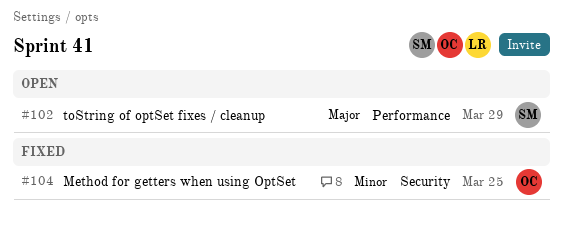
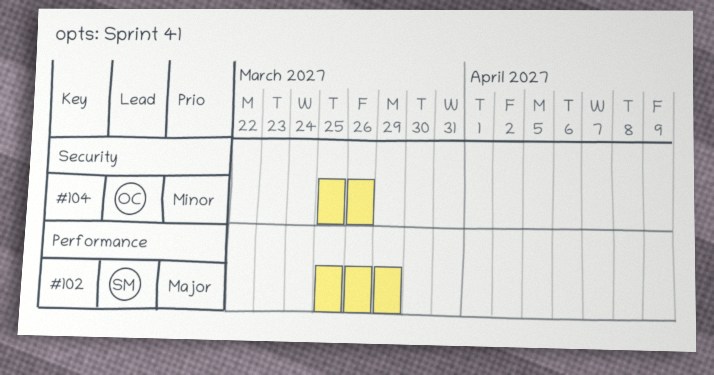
#104, due: Mar 25 -> Mar 26

